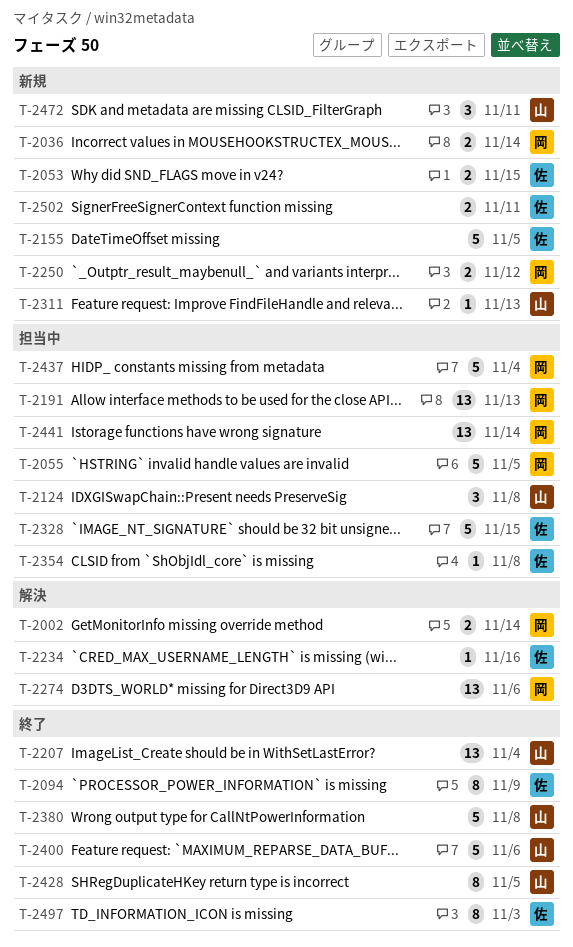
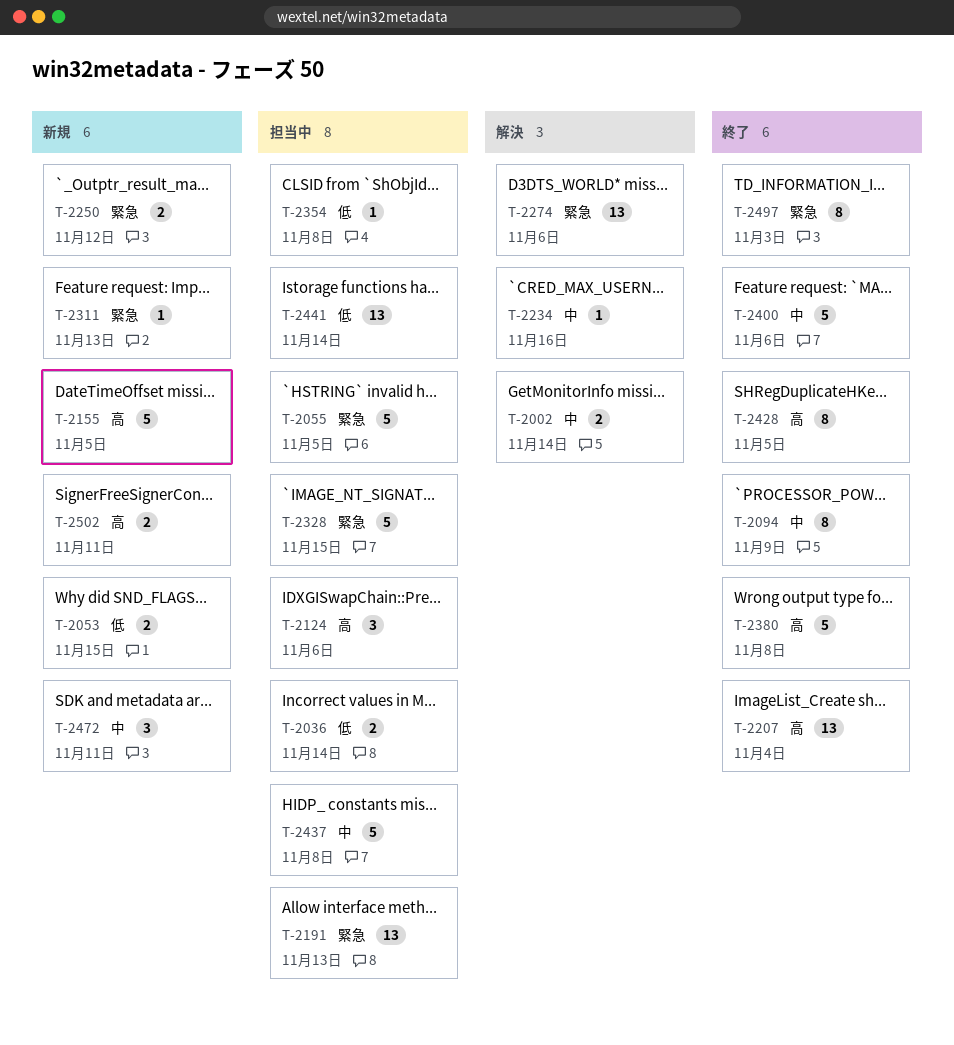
T-2036, status: 新規 -> 担当中
T-2124, due: Nov 8 -> Nov 6
T-2437, due: Nov 4 -> Nov 8

